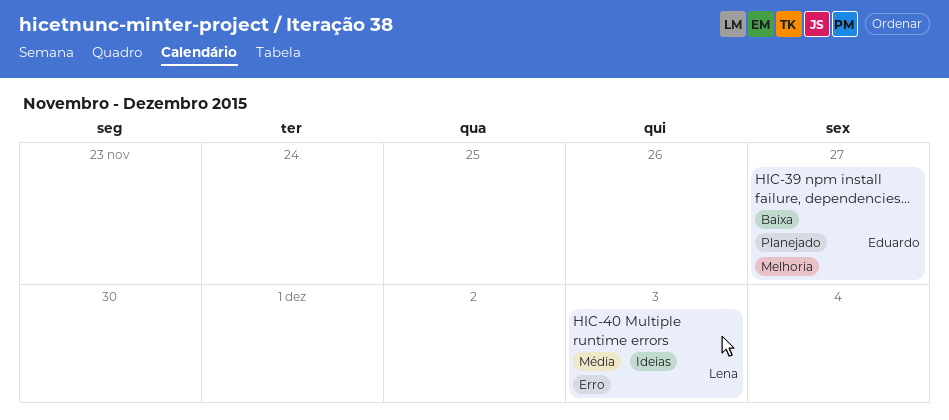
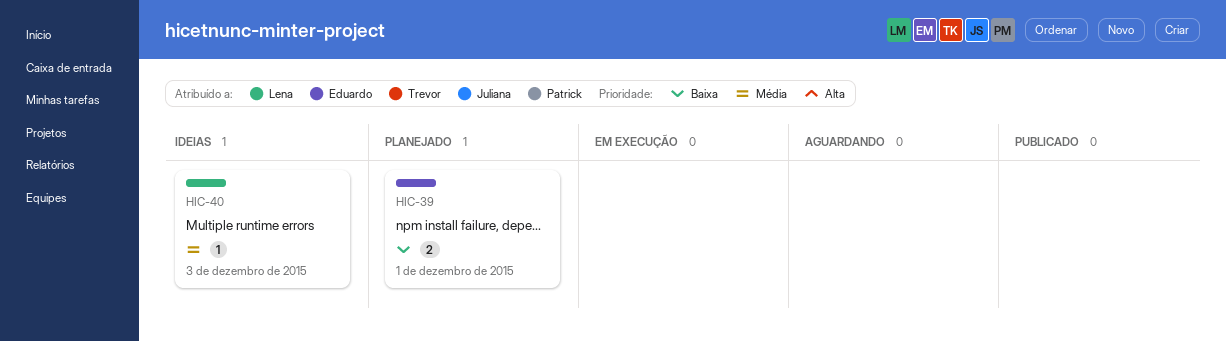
HIC-39, due: Nov 27 -> Dec 1

